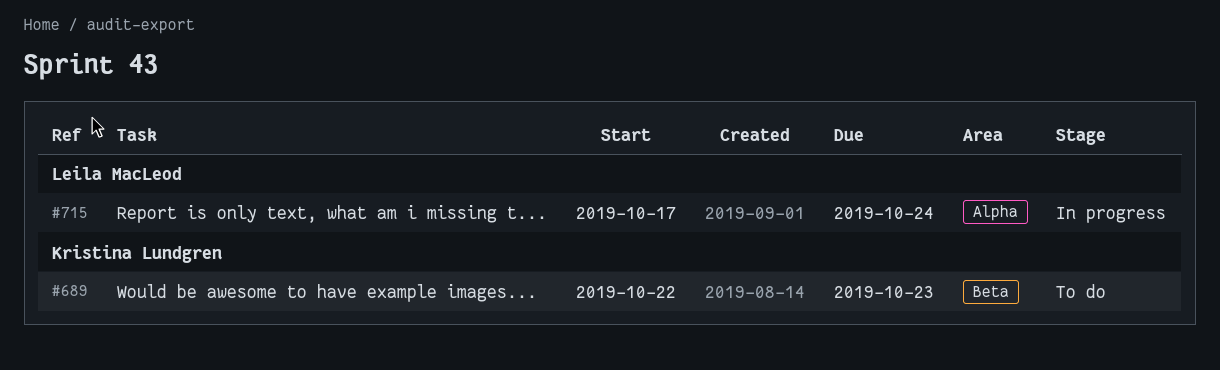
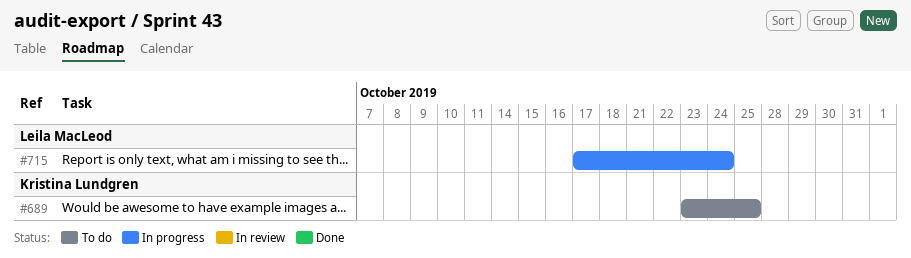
#689, start: Oct 22 -> Oct 23
#689, due: Oct 23 -> Oct 25

